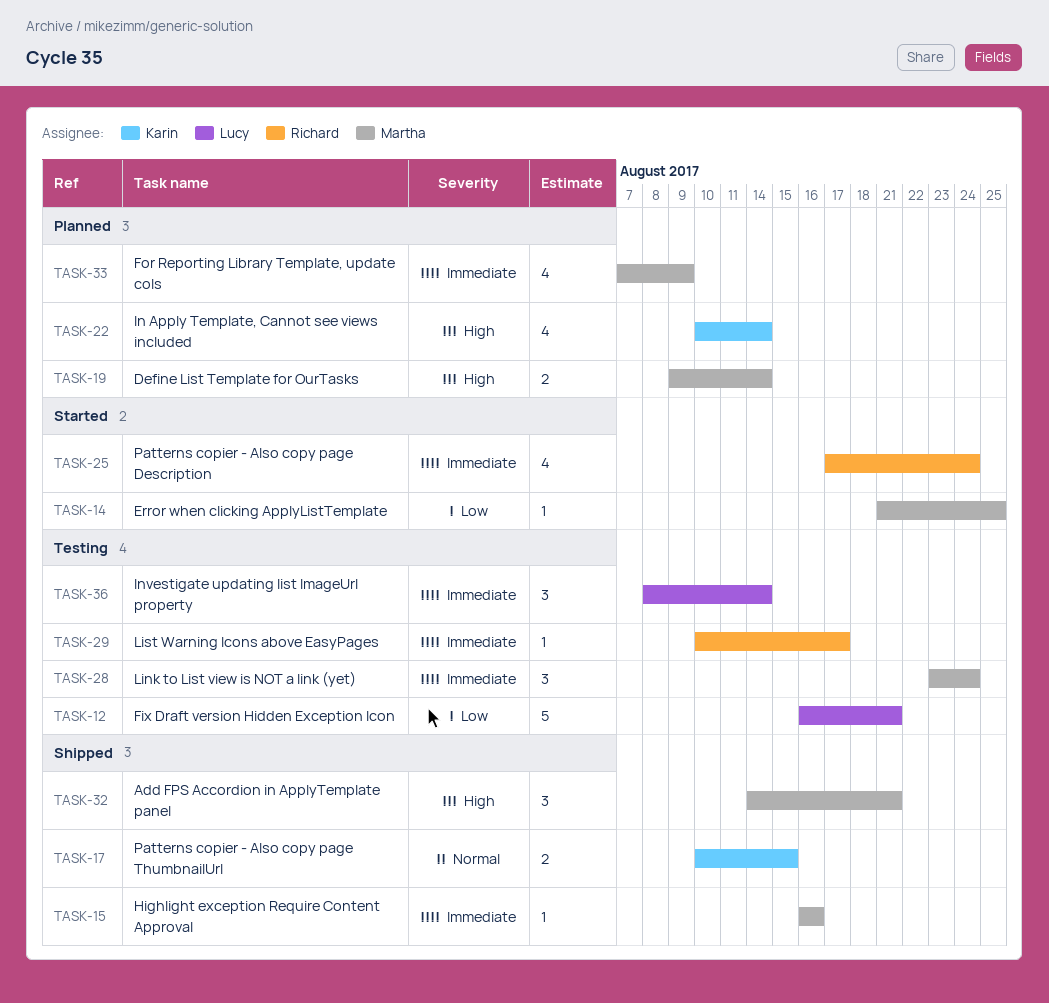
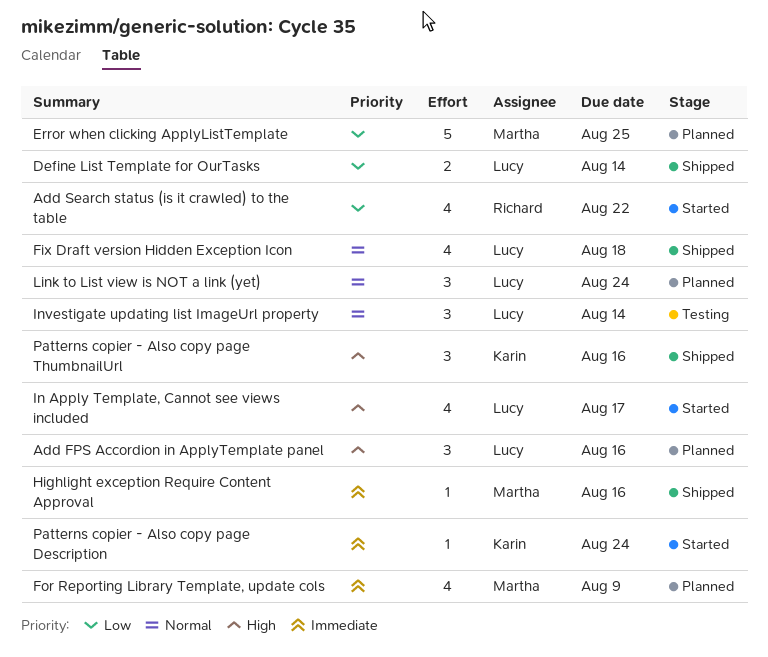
Add FPS Accordion in ApplyTemplate panel, status: Shipped -> Planned
Add FPS Accordion in ApplyTemplate panel, owner: Martha -> Lucy
Add FPS Accordion in ApplyTemplate panel, due: Aug 21 -> Aug 16
Add Search status (is it crawled) to the table: none -> present
Define List Template for OurTasks, status: Planned -> Shipped
Define List Template for OurTasks, owner: Martha -> Lucy
Define List Template for OurTasks, priority: High -> Low
Error when clicking ApplyListTemplate, status: Started -> Planned
Error when clicking ApplyListTemplate, estimate: 1 -> 5
Fix Draft version Hidden Exception Icon, status: Testing -> Shipped
Fix Draft version Hidden Exception Icon, priority: Low -> Normal
Fix Draft version Hidden Exception Icon, estimate: 5 -> 4
Fix Draft version Hidden Exception Icon, due: Aug 21 -> Aug 18
In Apply Template, Cannot see views included, status: Planned -> Started
In Apply Template, Cannot see views included, owner: Karin -> Lucy
In Apply Template, Cannot see views included, due: Aug 14 -> Aug 17
Investigate updating list ImageUrl property, priority: Immediate -> Normal
Link to List view is NOT a link (yet), status: Testing -> Planned
Link to List view is NOT a link (yet), owner: Martha -> Lucy
Link to List view is NOT a link (yet), priority: Immediate -> Normal
List Warning Icons above EasyPages: present -> none
Patterns copier - Also copy page Description, owner: Richard -> Karin
Patterns copier - Also copy page Description, estimate: 4 -> 1
Patterns copier - Also copy page ThumbnailUrl, priority: Normal -> High
Patterns copier - Also copy page ThumbnailUrl, estimate: 2 -> 3
Patterns copier - Also copy page ThumbnailUrl, due: Aug 15 -> Aug 16

